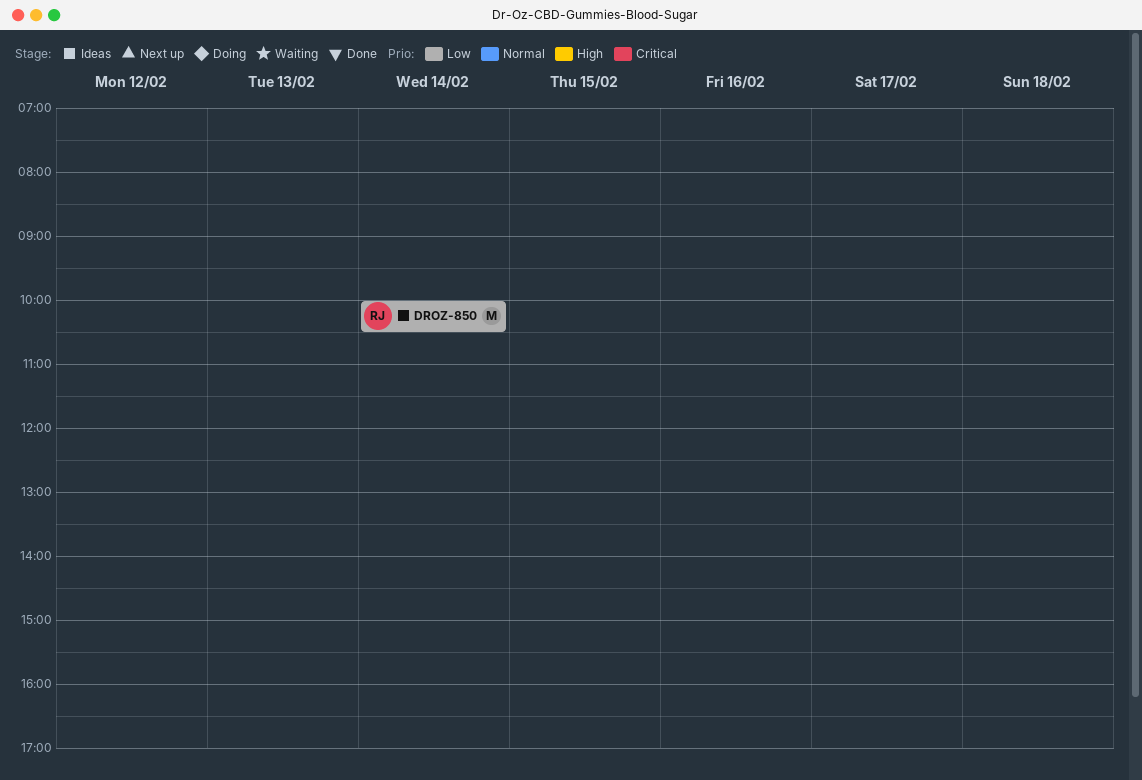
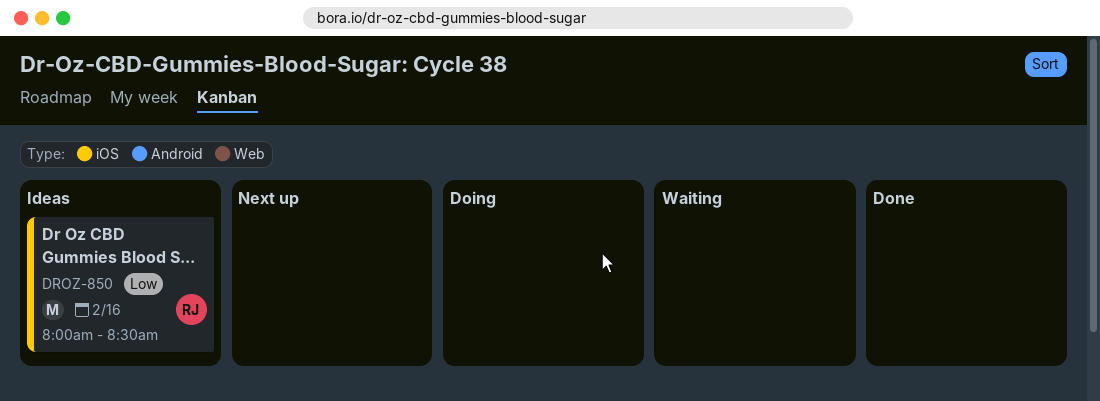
DROZ-850, day: Feb 14 -> Feb 16
DROZ-850, begins: 10:00 -> 08:00
DROZ-850, ends: 10:30 -> 08:30

